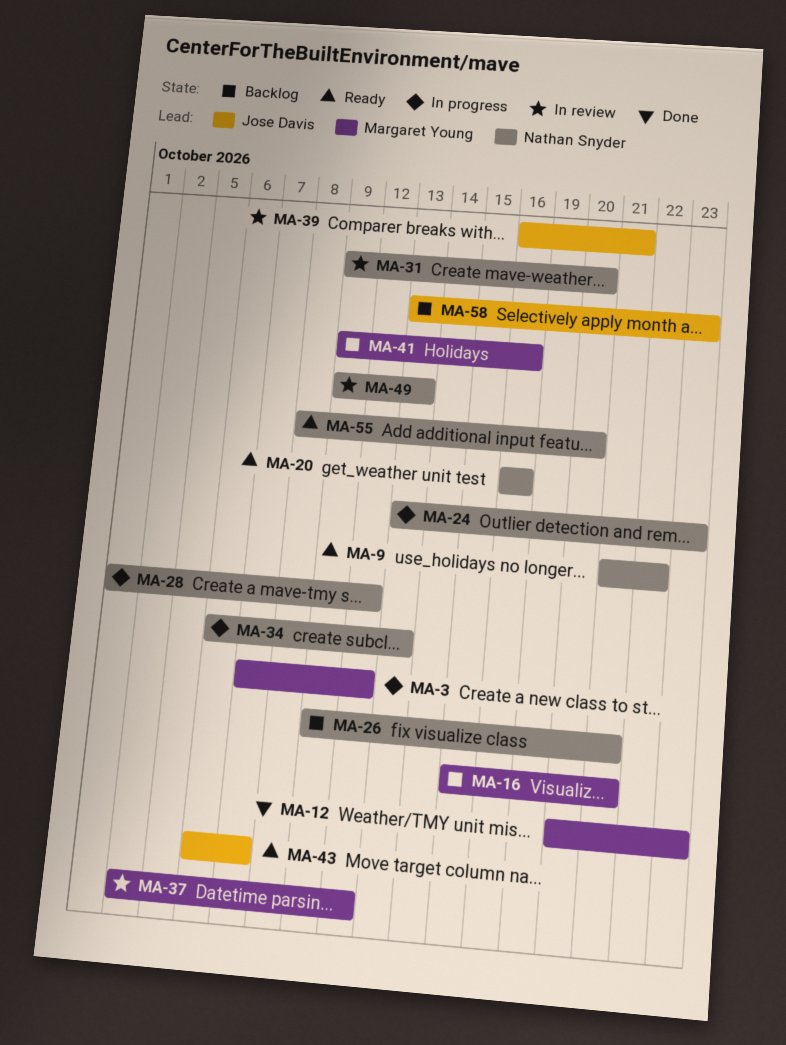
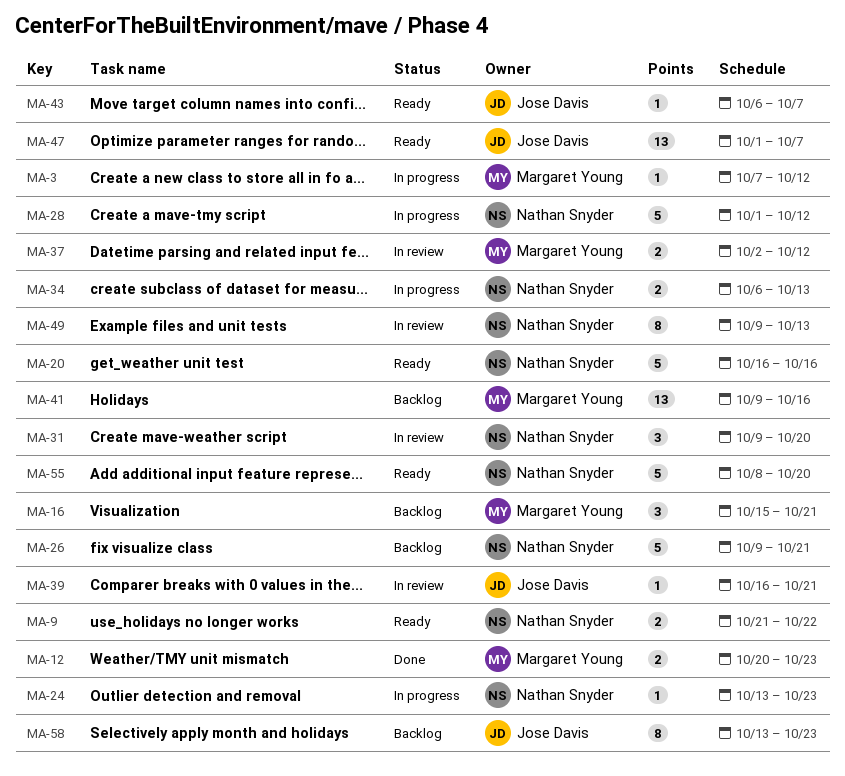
MA-47: none -> present

